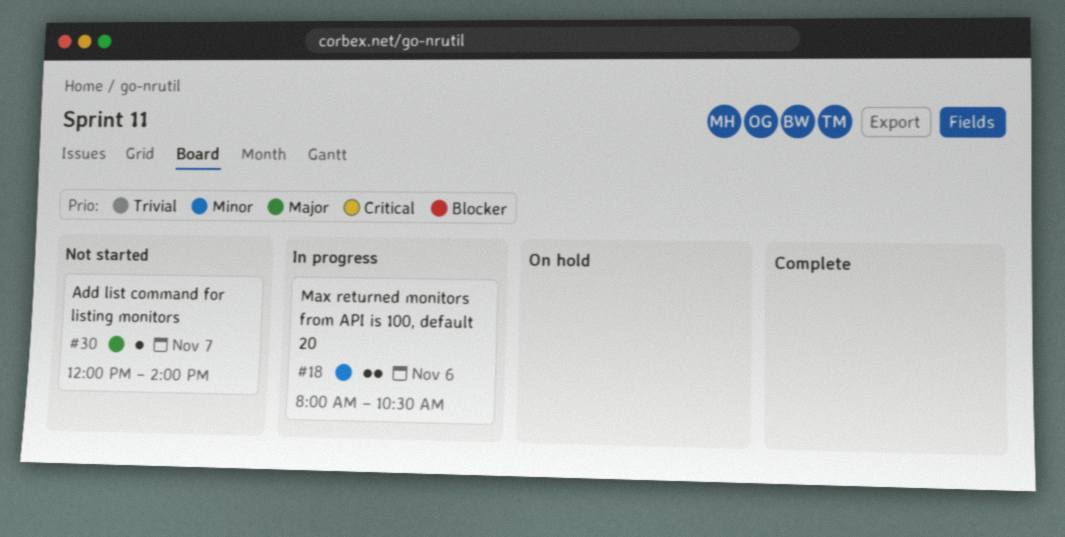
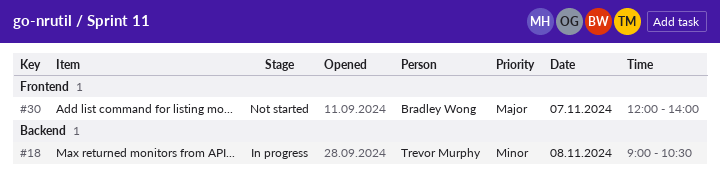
#18, day: Nov 6 -> Nov 8
#18, begins: 08:00 -> 09:00

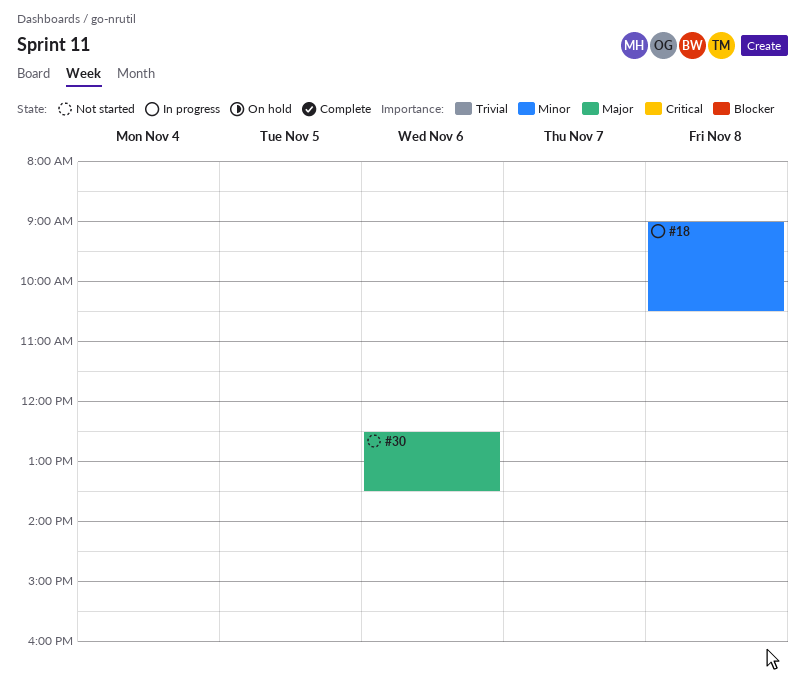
#30, day: Nov 7 -> Nov 6
#30, begins: 12:00 -> 12:30
#30, ends: 14:00 -> 13:30

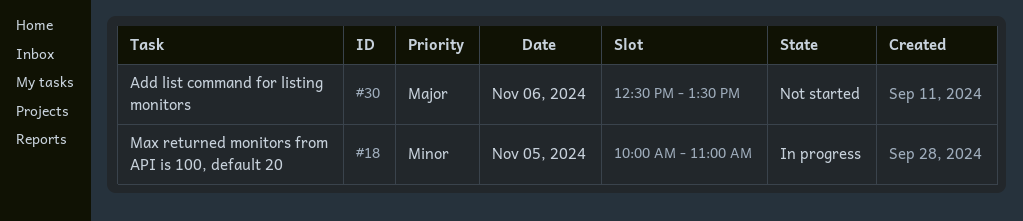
#18, day: Nov 8 -> Nov 5
#18, begins: 09:00 -> 10:00
#18, ends: 10:30 -> 11:00

